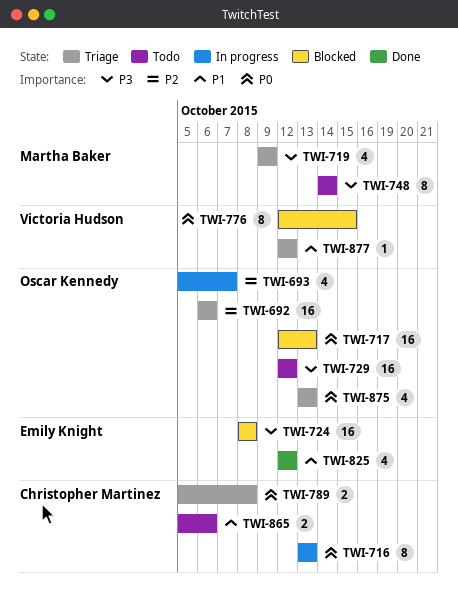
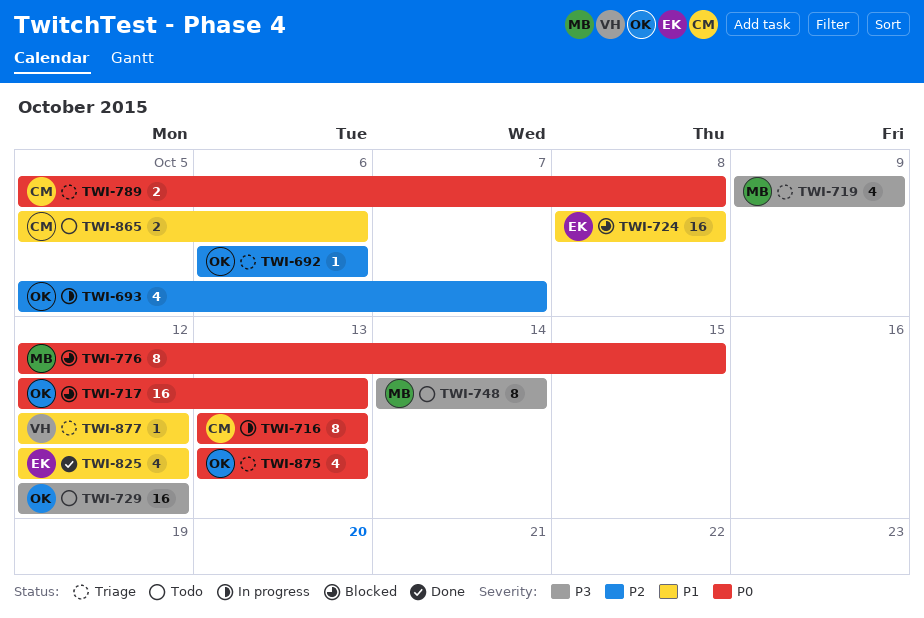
TWI-692, estimate: 16 -> 1
TWI-724, priority: P3 -> P1
TWI-776, owner: Victoria Hudson -> Martha Baker

